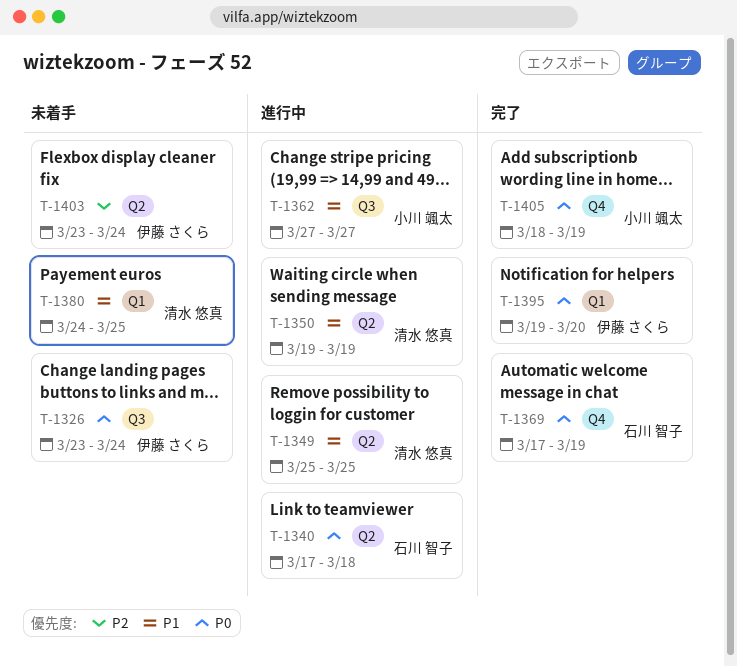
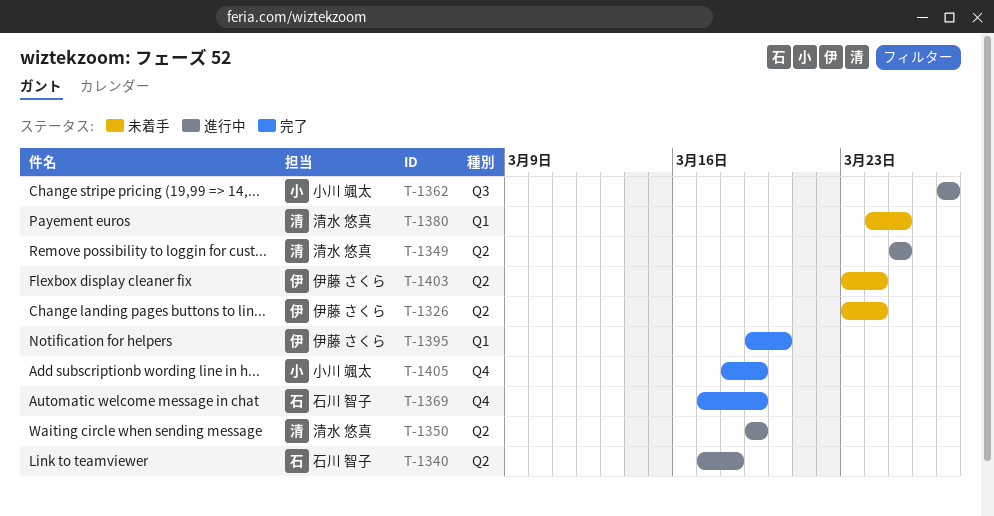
T-1326, label: Q3 -> Q2

